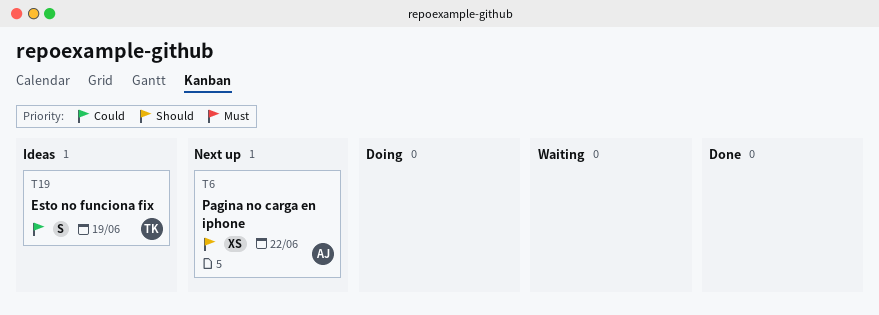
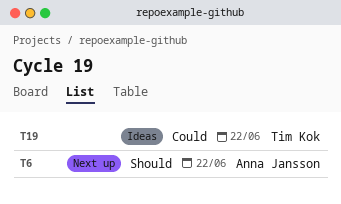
T19, due: Jun 19 -> Jun 22

